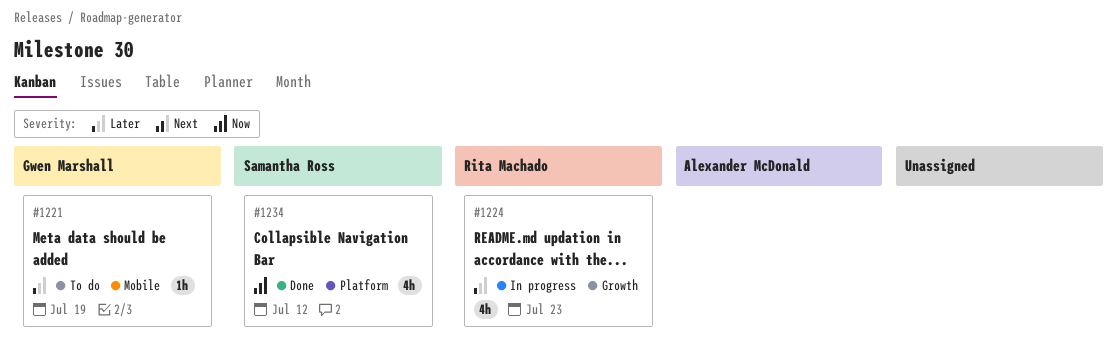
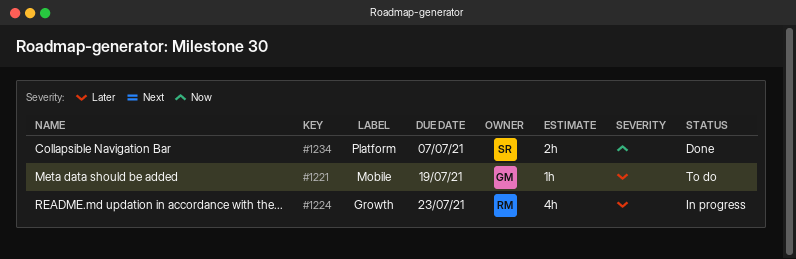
#1234, estimate: 4h -> 2h
#1234, due: Jul 12 -> Jul 7

